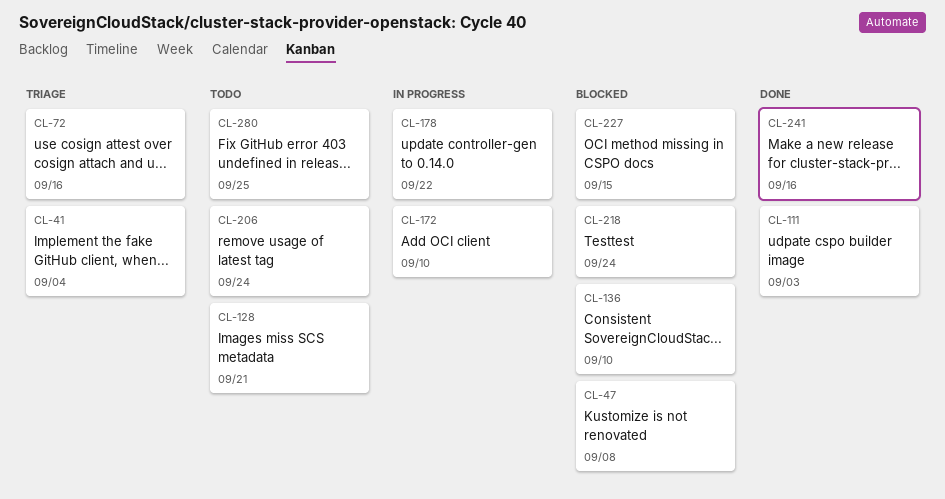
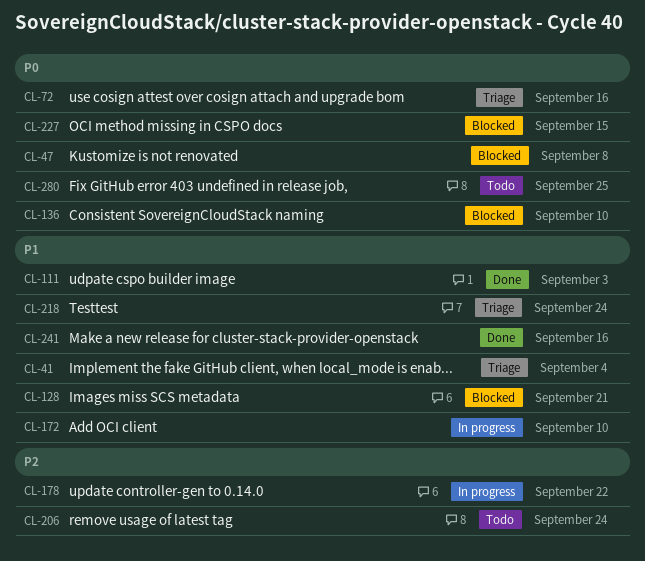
CL-128, status: Todo -> Blocked
CL-218, status: Blocked -> Triage

